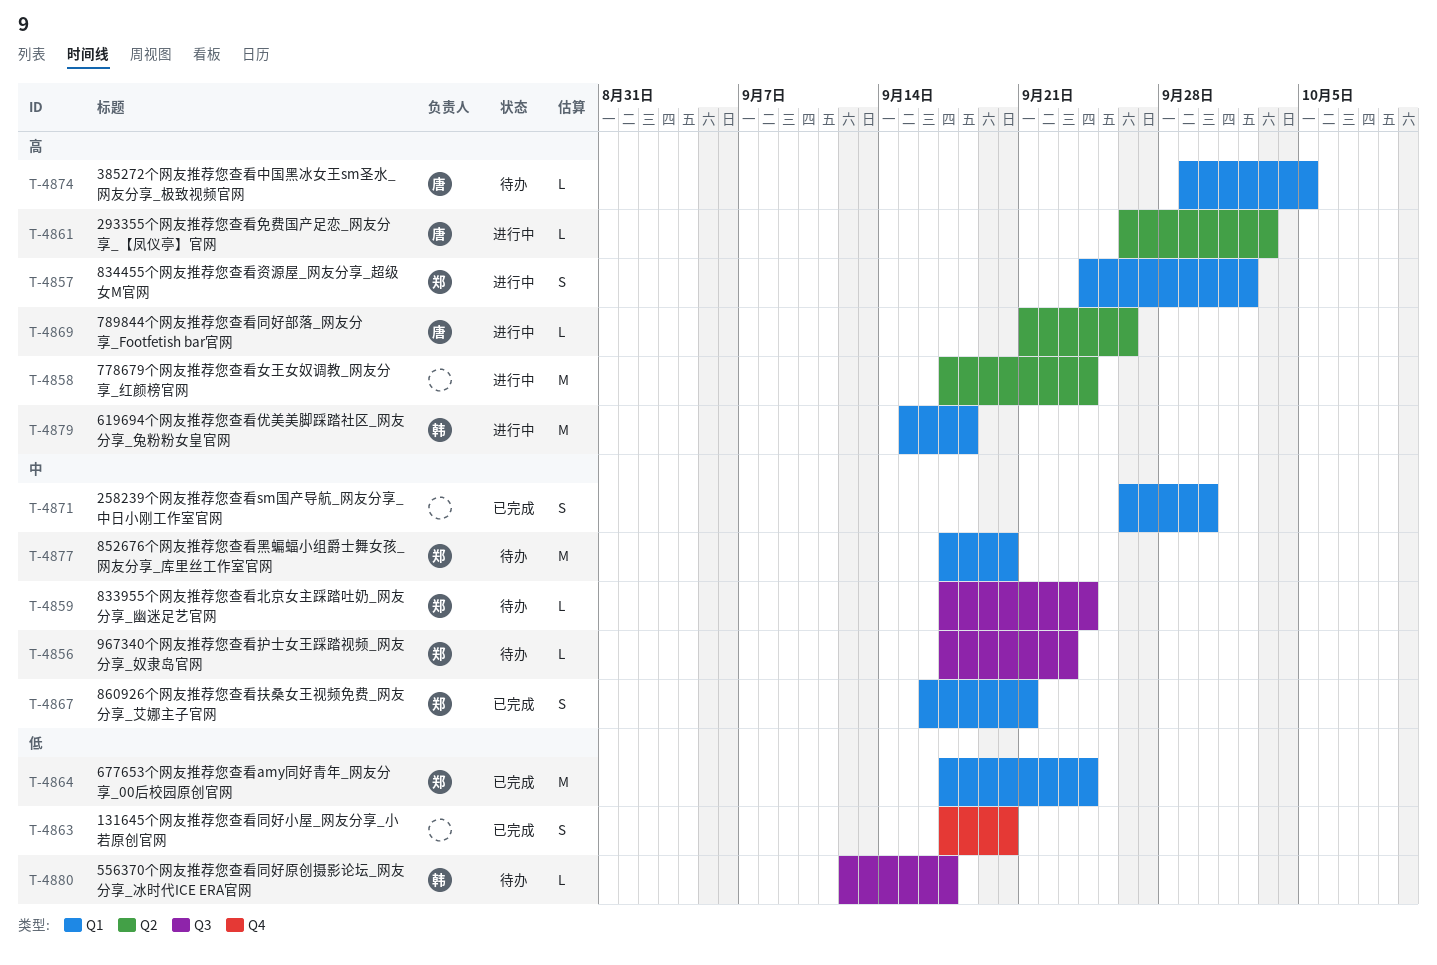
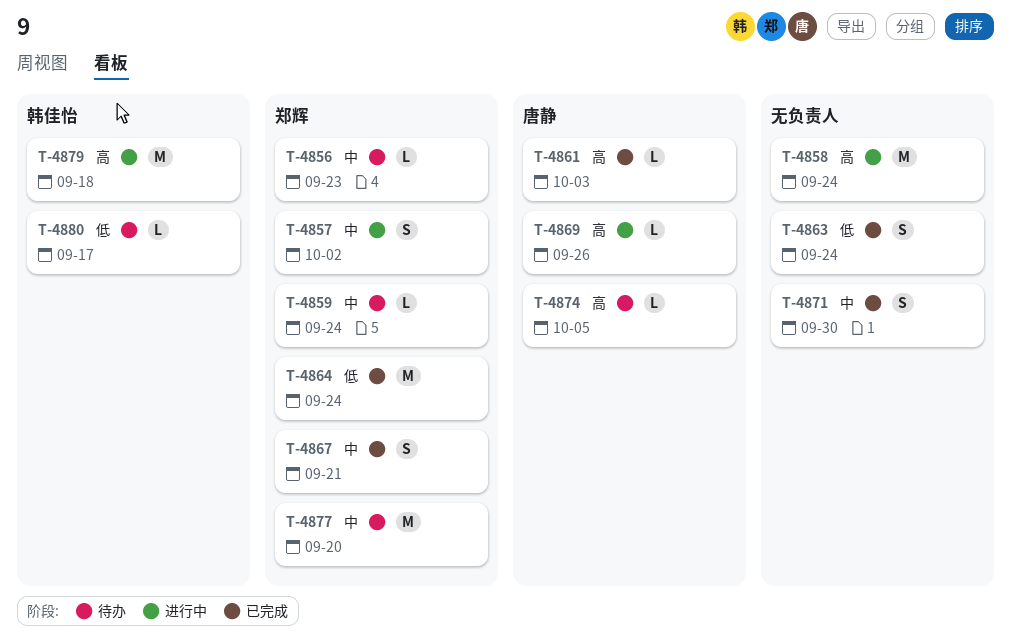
T-4857, priority: 高 -> 中
T-4861, status: 进行中 -> 已完成
T-4863, due: Sep 20 -> Sep 24

